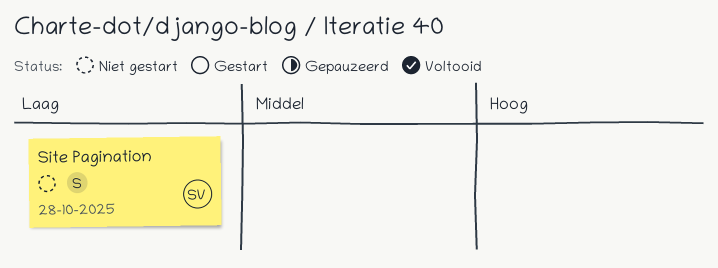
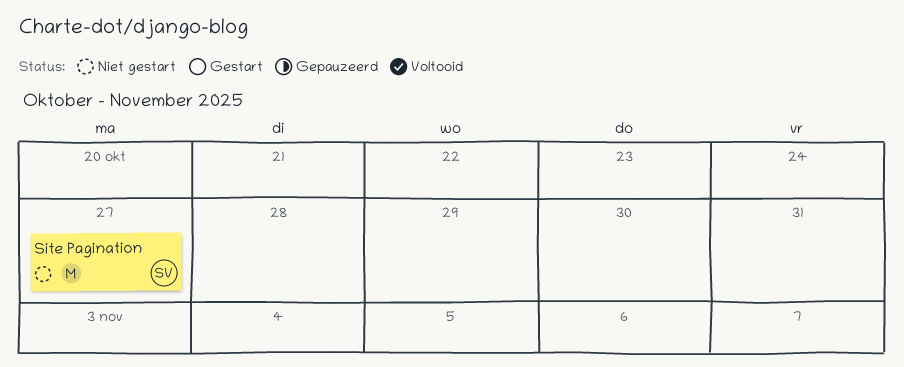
Site Pagination, estimate: S -> M
Site Pagination, due: Oct 28 -> Oct 27

